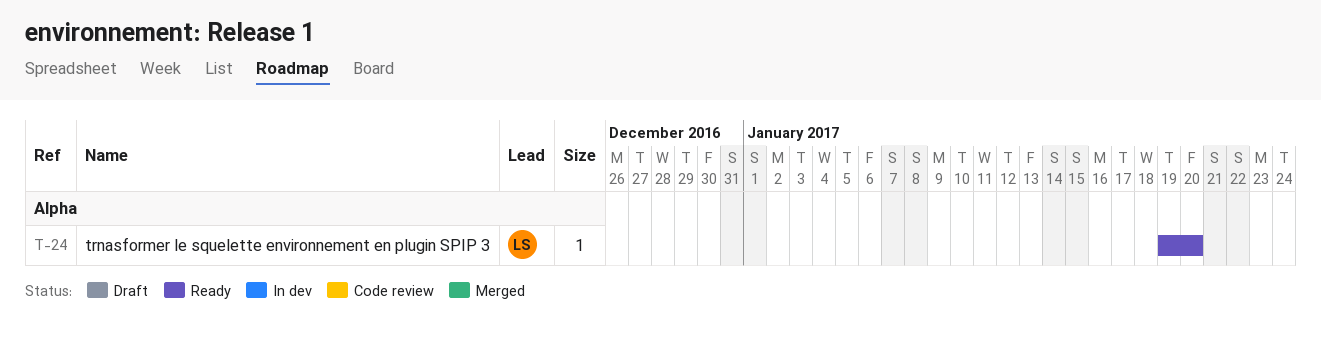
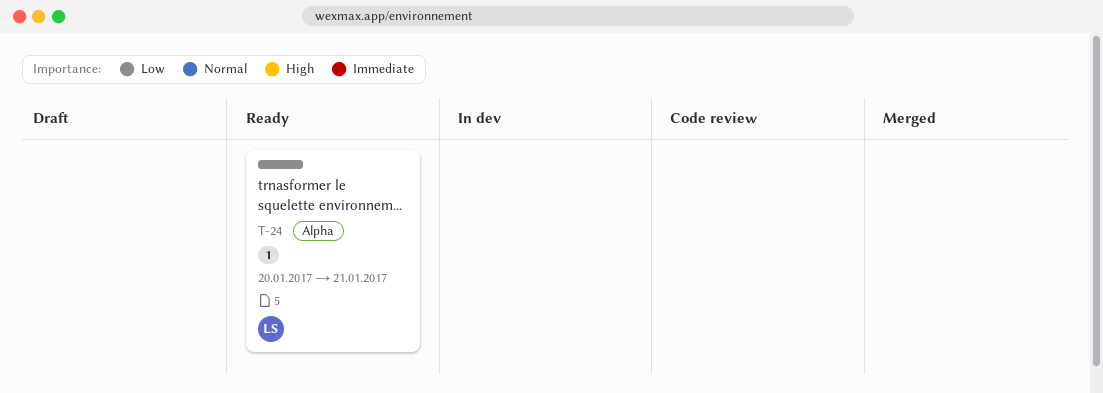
T-24, start: Jan 19 -> Jan 20
T-24, due: Jan 20 -> Jan 21

